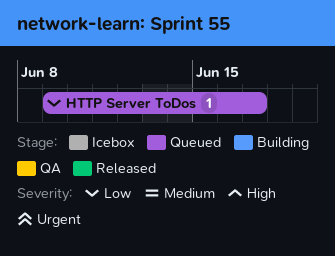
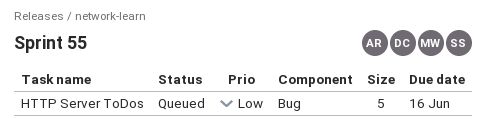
HTTP Server ToDos, estimate: 1 -> 5
HTTP Server ToDos, due: Jun 17 -> Jun 16

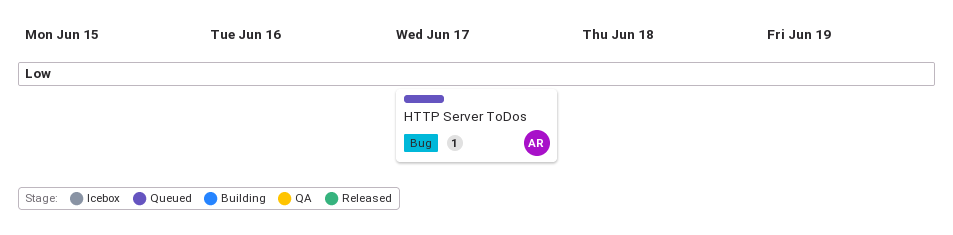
HTTP Server ToDos, estimate: 5 -> 1
HTTP Server ToDos, due: Jun 16 -> Jun 17

